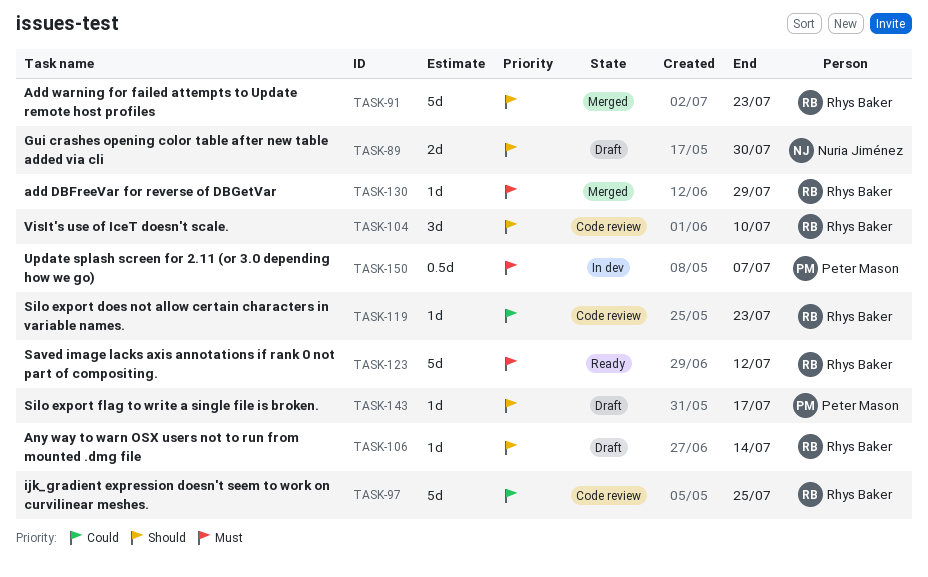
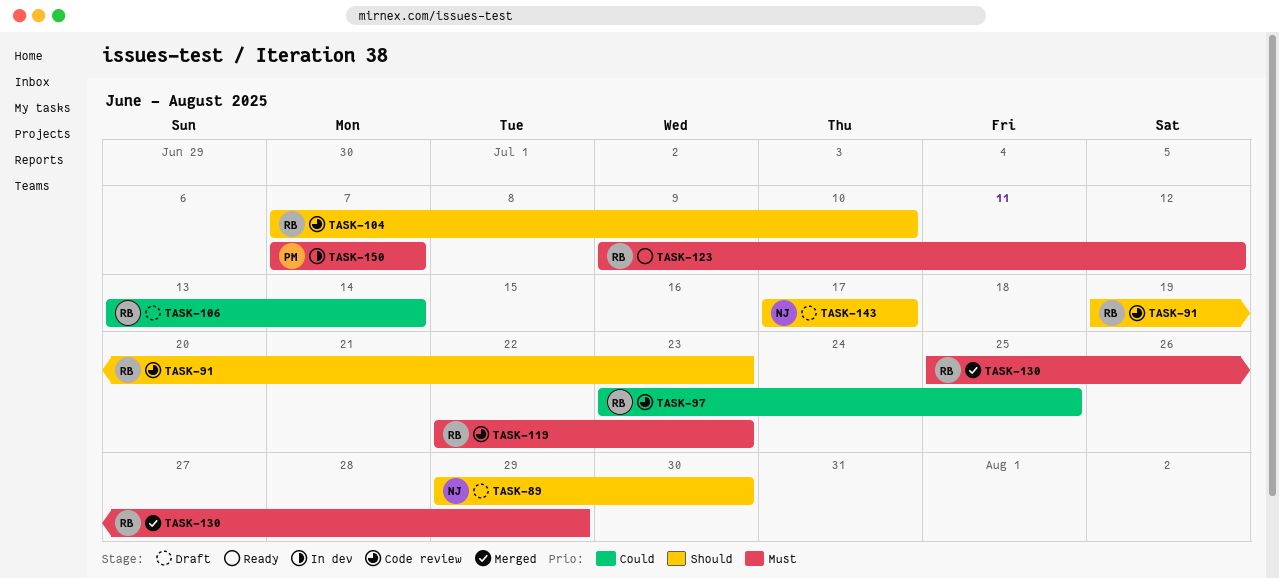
TASK-91, status: Merged -> Code review
TASK-106, priority: Should -> Could
TASK-119, priority: Could -> Must
TASK-143, owner: Peter Mason -> Nuria Jiménez

